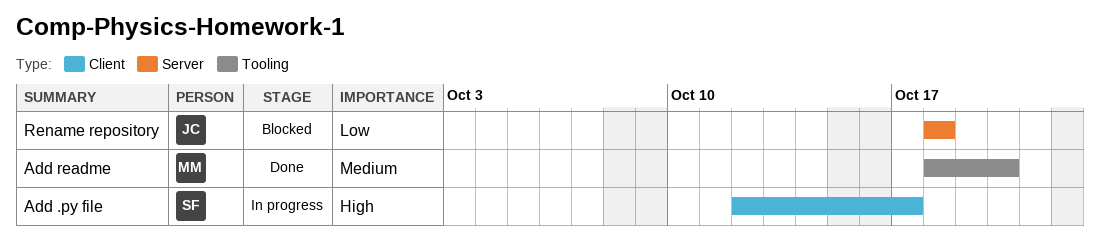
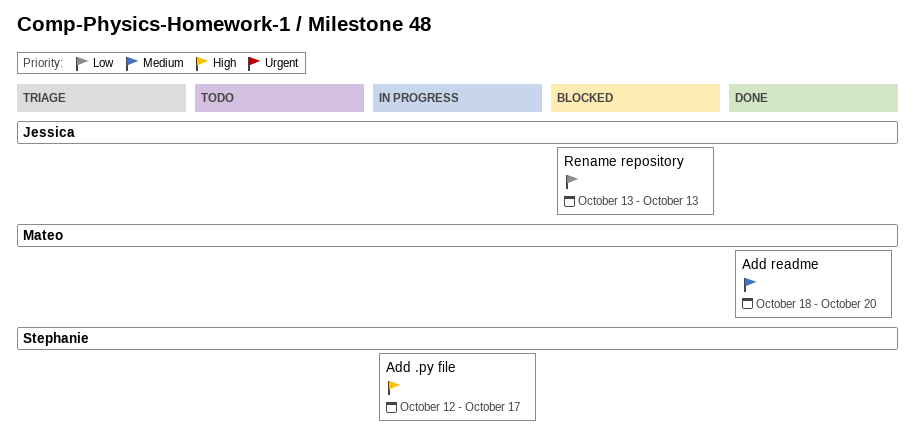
Rename repository, start: Oct 18 -> Oct 13
Rename repository, due: Oct 18 -> Oct 13

